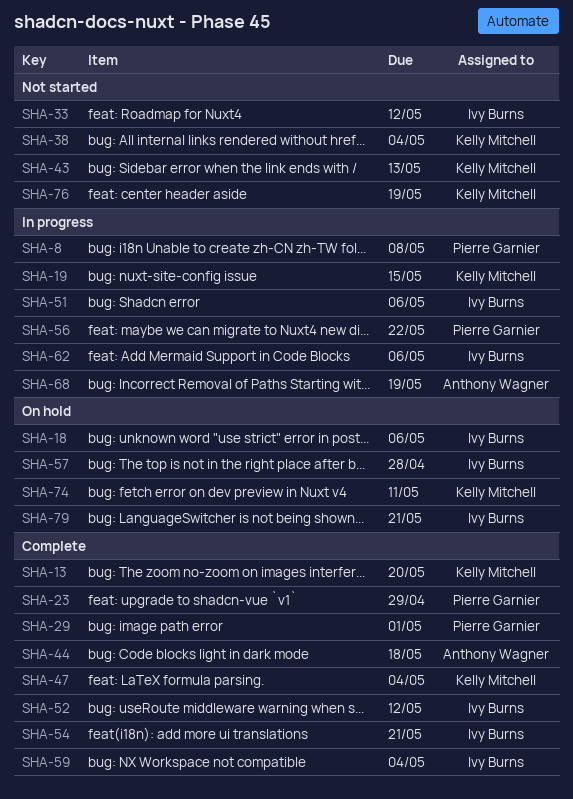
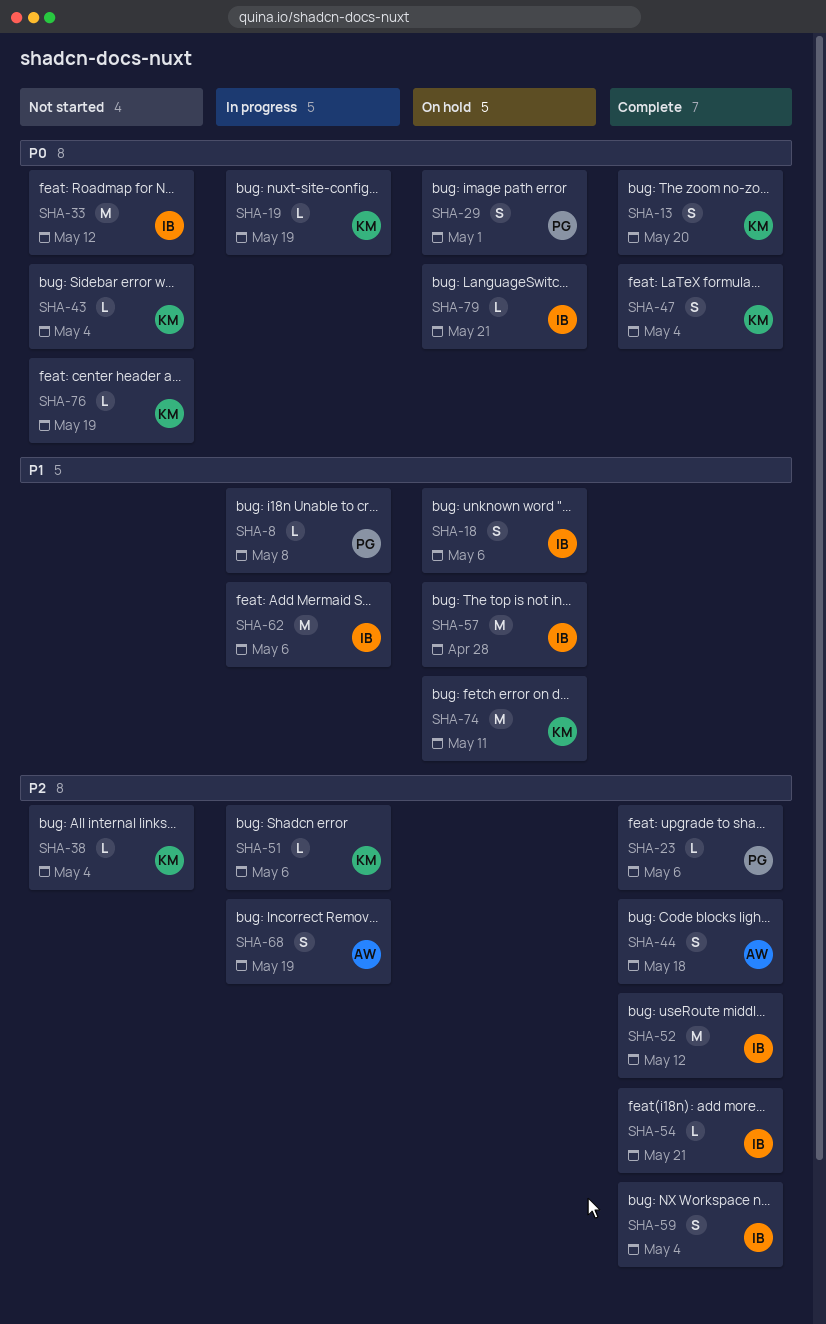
SHA-19, due: May 15 -> May 19
SHA-23, due: Apr 29 -> May 6
SHA-29, status: Complete -> On hold
SHA-43, due: May 13 -> May 4
SHA-51, owner: Ivy Burns -> Kelly Mitchell
SHA-56: present -> none

